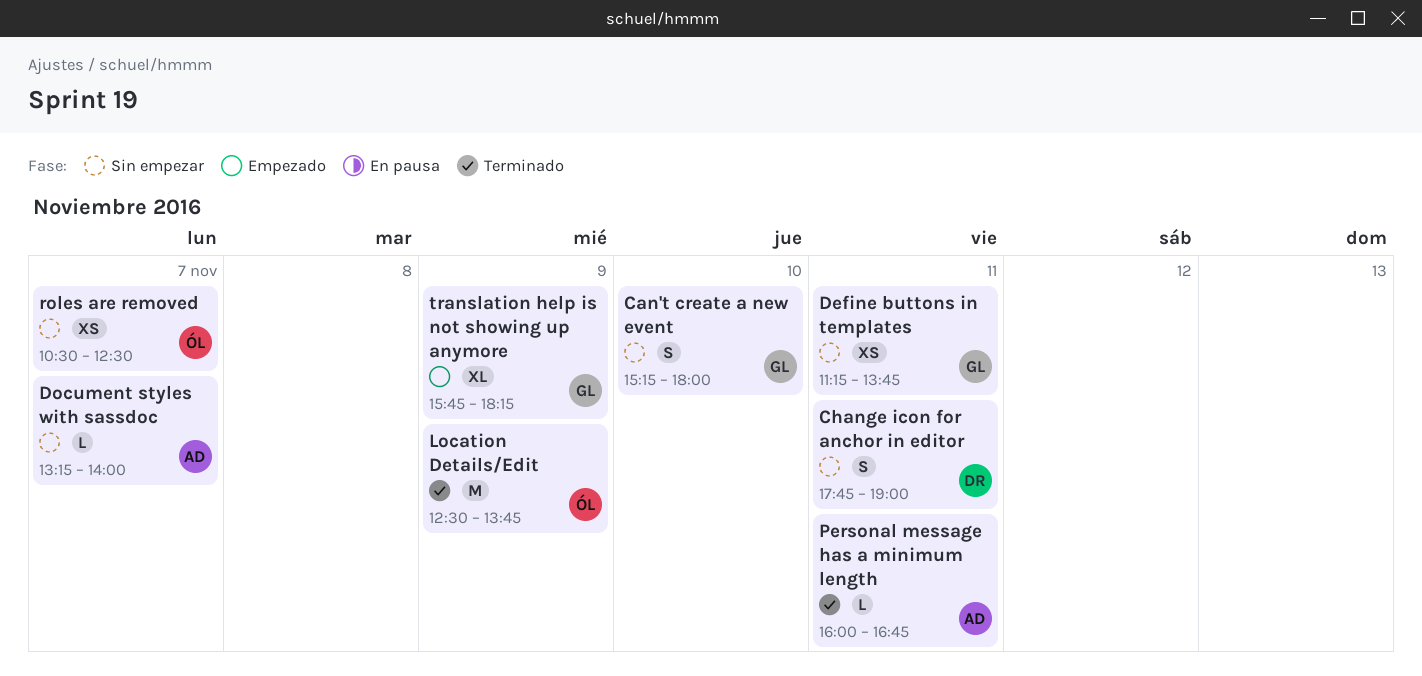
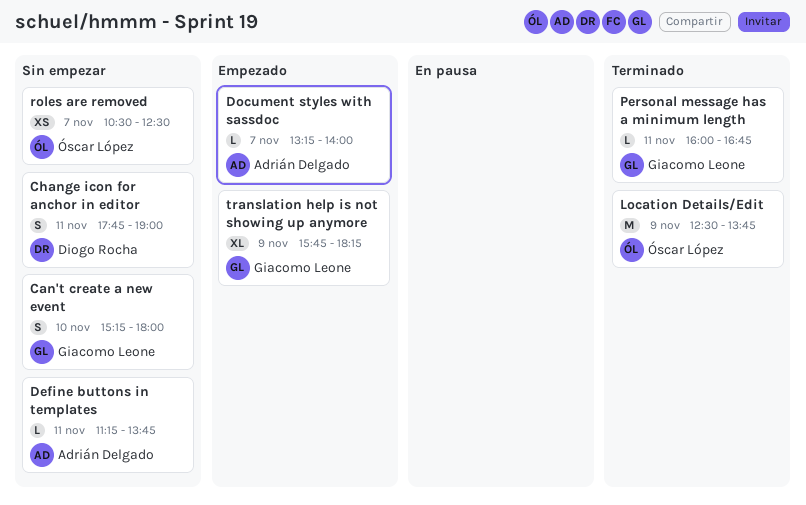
Define buttons in templates, owner: Giacomo Leone -> Adrián Delgado
Define buttons in templates, estimate: XS -> L
Document styles with sassdoc, status: Sin empezar -> Empezado
Personal message has a minimum length, owner: Adrián Delgado -> Giacomo Leone

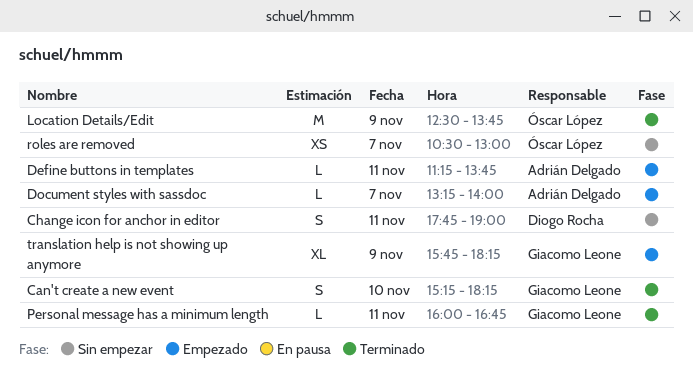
Can't create a new event, status: Sin empezar -> Terminado
Can't create a new event, ends: 18:00 -> 18:15
Define buttons in templates, status: Sin empezar -> Empezado
roles are removed, ends: 12:30 -> 13:00

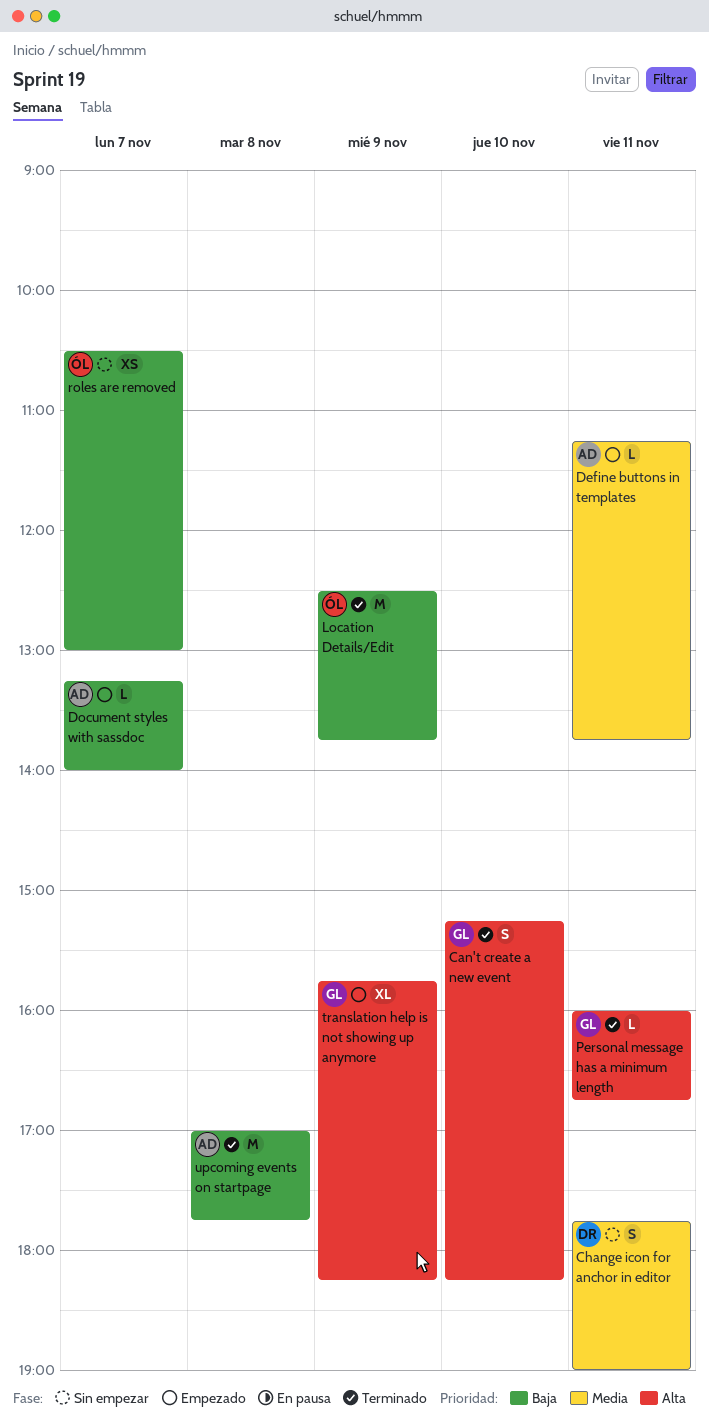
upcoming events on startpage: none -> present

